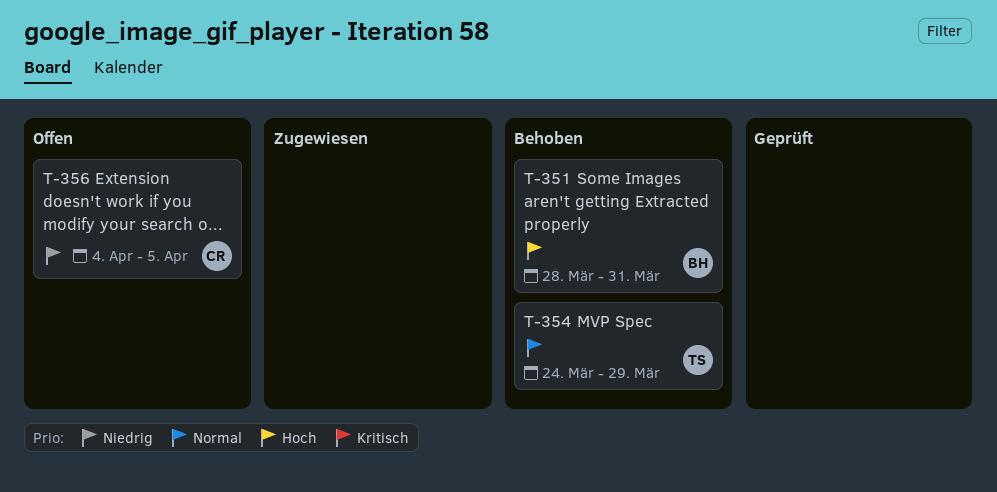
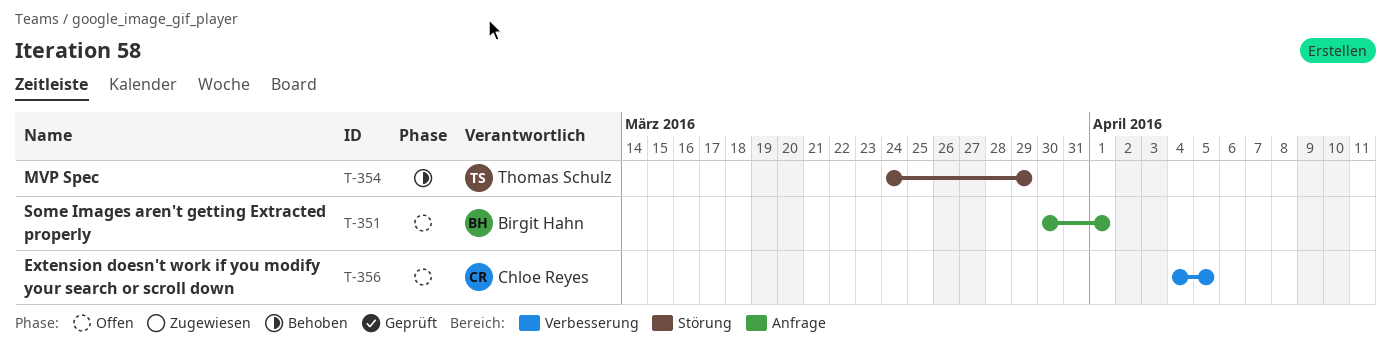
T-351, status: Behoben -> Offen
T-351, start: Mar 28 -> Mar 30
T-351, due: Mar 31 -> Apr 1

